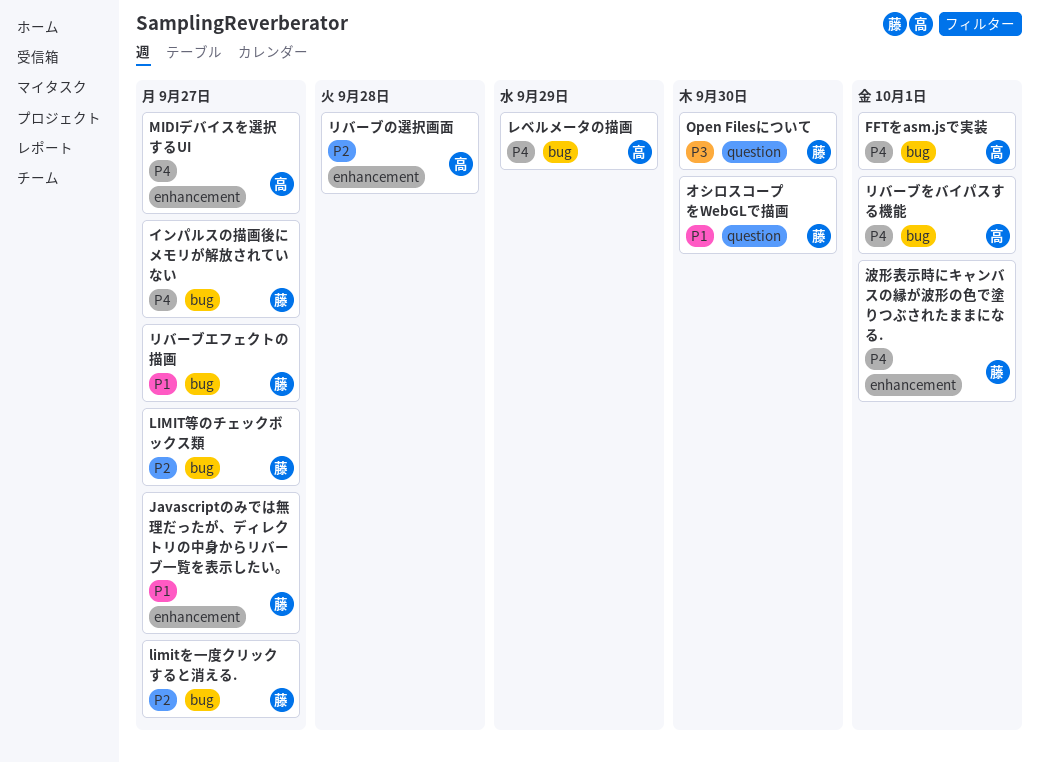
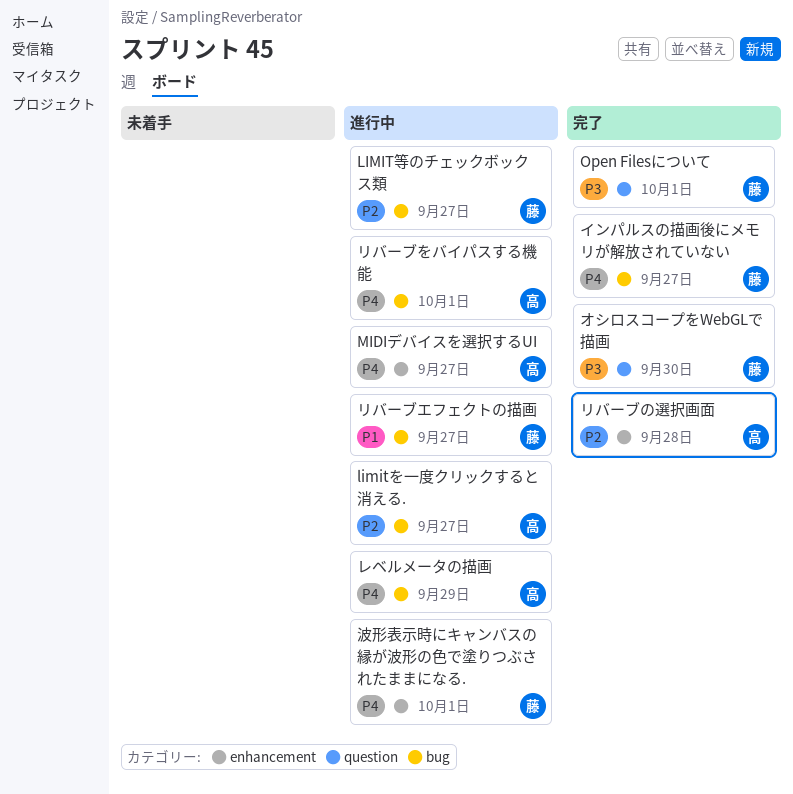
FFTをasm.jsで実装: present -> none
Javascriptのみでは無理だったが、ディレクトリの中身からリバーブ一覧を表示したい。: present -> none
limitを一度クリックすると消える., owner: 藤 -> 高
Open Filesについて, due: Sep 30 -> Oct 1
オシロスコープをWebGLで描画, priority: P1 -> P3

